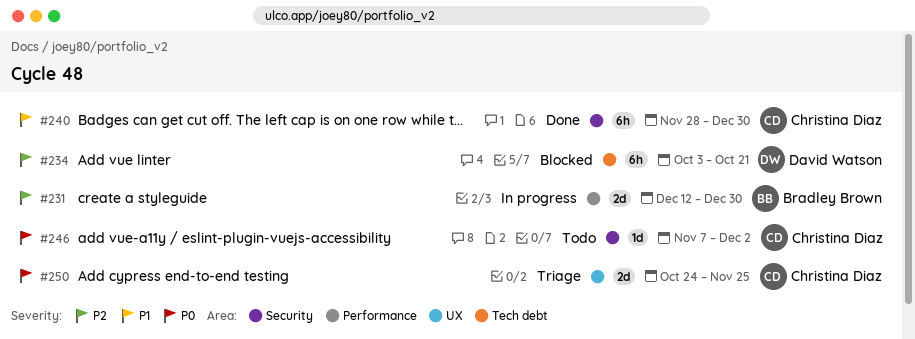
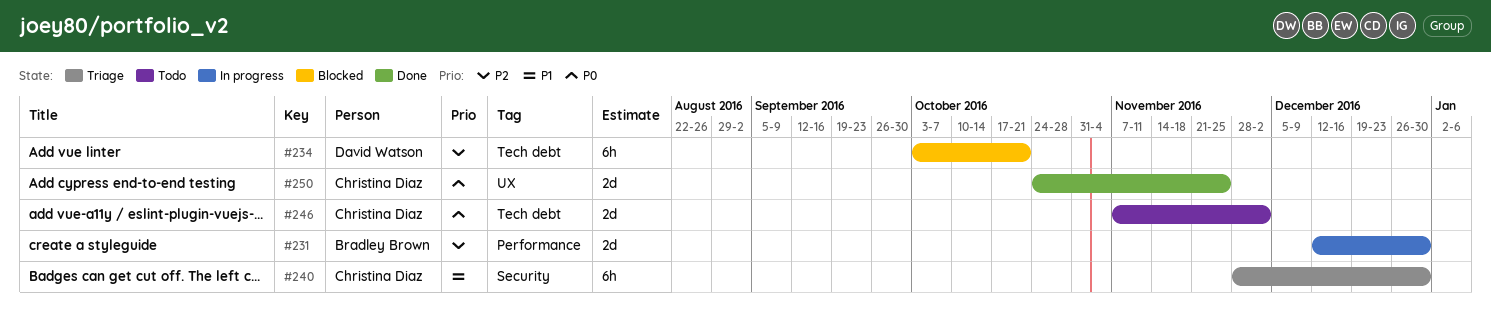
#240, status: Done -> Triage
#246, label: Security -> Tech debt
#246, estimate: 1d -> 2d
#250, status: Triage -> Done

